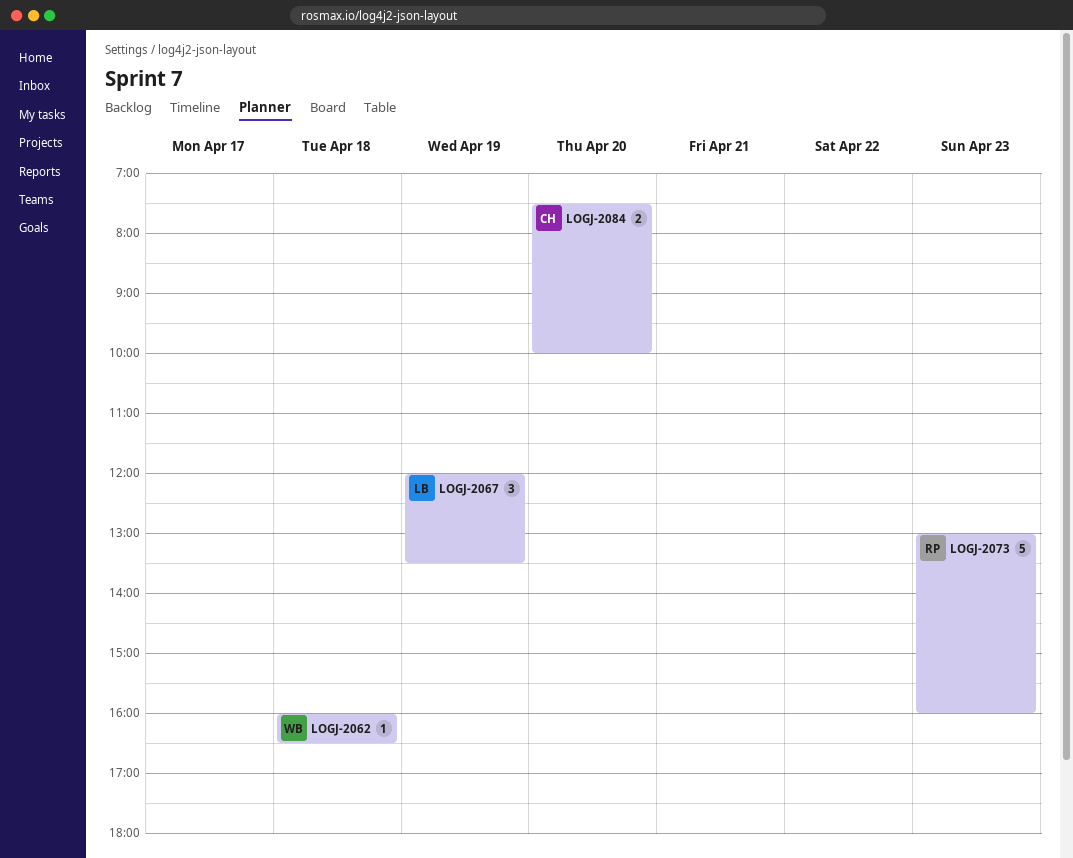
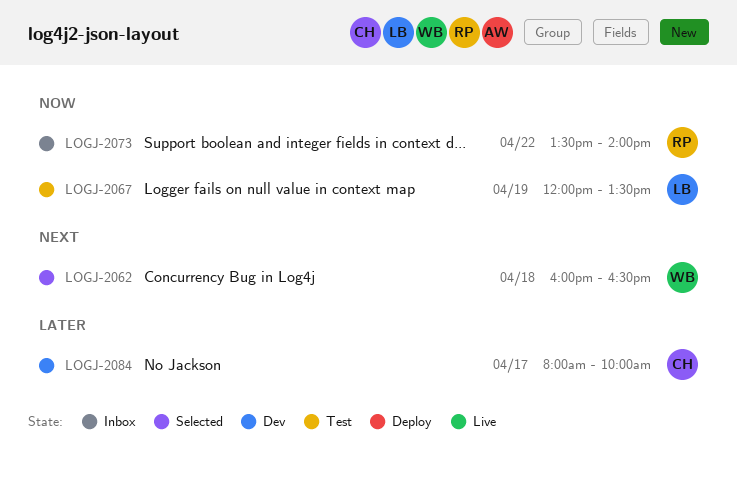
LOGJ-2073, day: Apr 23 -> Apr 22
LOGJ-2073, begins: 13:00 -> 13:30
LOGJ-2073, ends: 16:00 -> 14:00
LOGJ-2084, day: Apr 20 -> Apr 17
LOGJ-2084, begins: 07:30 -> 08:00

